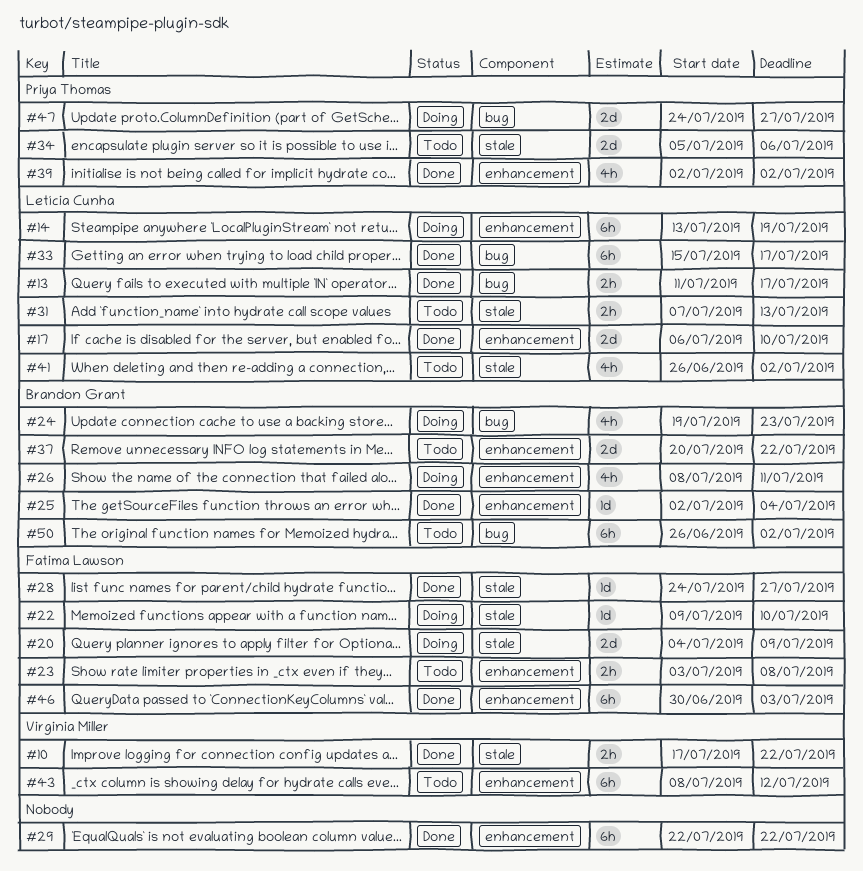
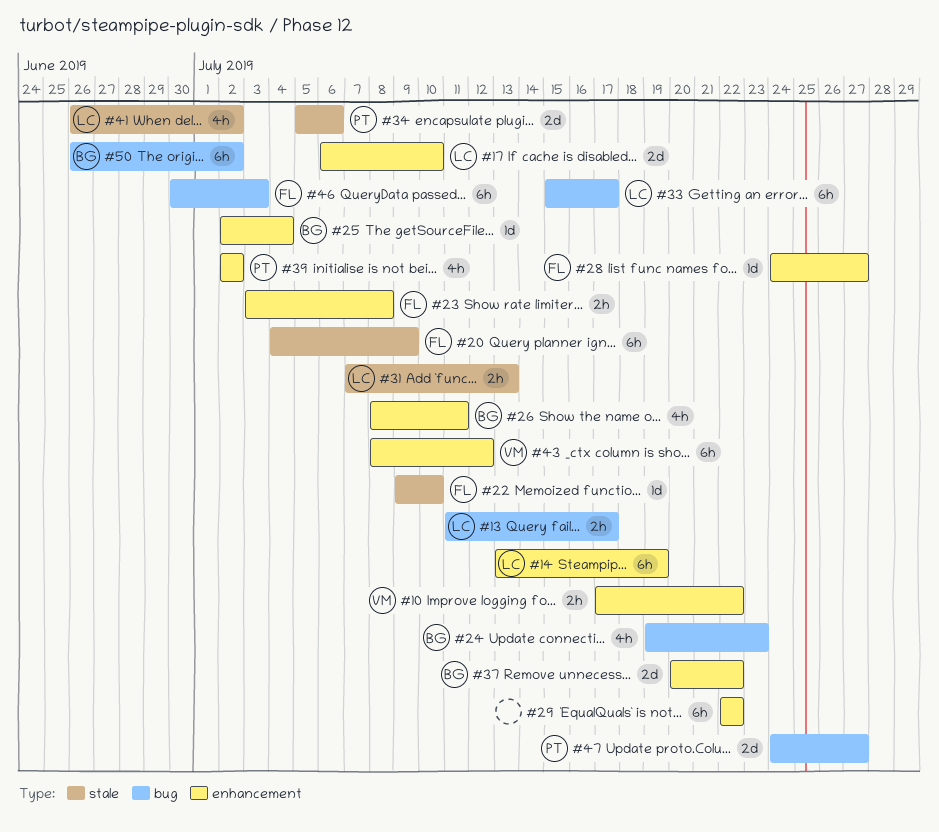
#10, label: stale -> enhancement
#20, estimate: 2d -> 6h
#28, label: stale -> enhancement
#46, label: enhancement -> bug

